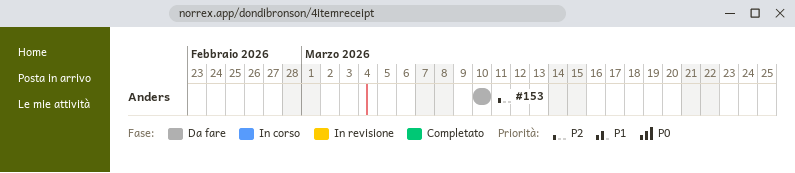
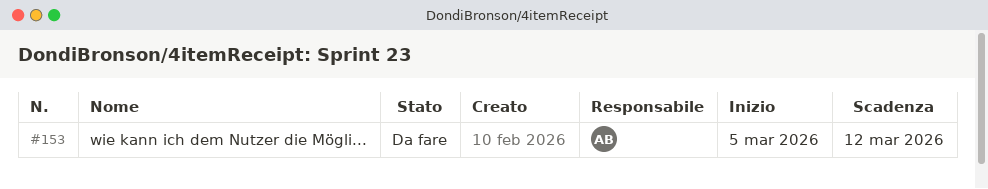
#153, start: Mar 10 -> Mar 5
#153, due: Mar 10 -> Mar 12

